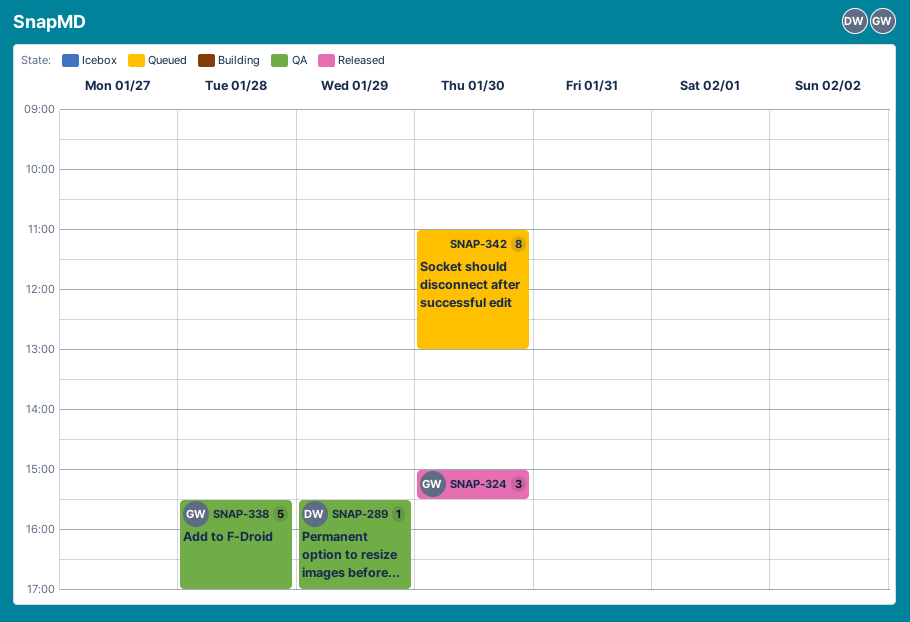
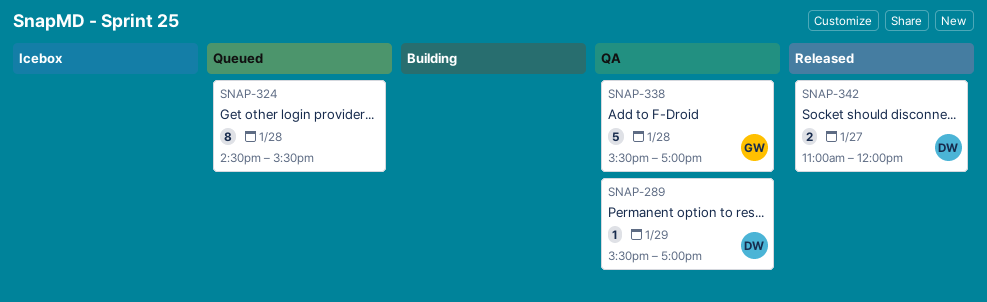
SNAP-324, status: Released -> Queued
SNAP-324, owner: GW -> none
SNAP-324, estimate: 3 -> 8
SNAP-324, day: Jan 30 -> Jan 28
SNAP-324, begins: 15:00 -> 14:30
SNAP-342, status: Queued -> Released
SNAP-342, owner: none -> DW
SNAP-342, estimate: 8 -> 2
SNAP-342, day: Jan 30 -> Jan 27
SNAP-342, ends: 13:00 -> 12:00

